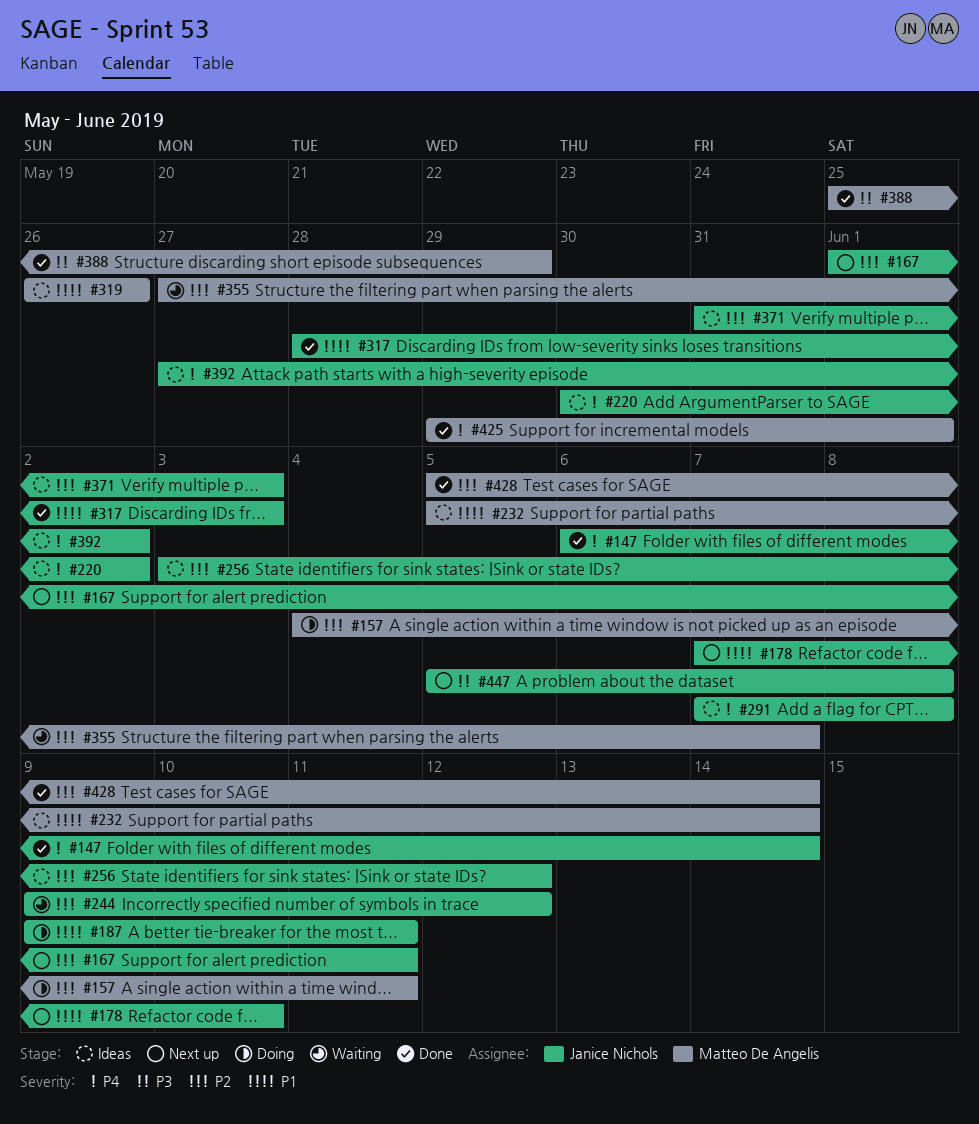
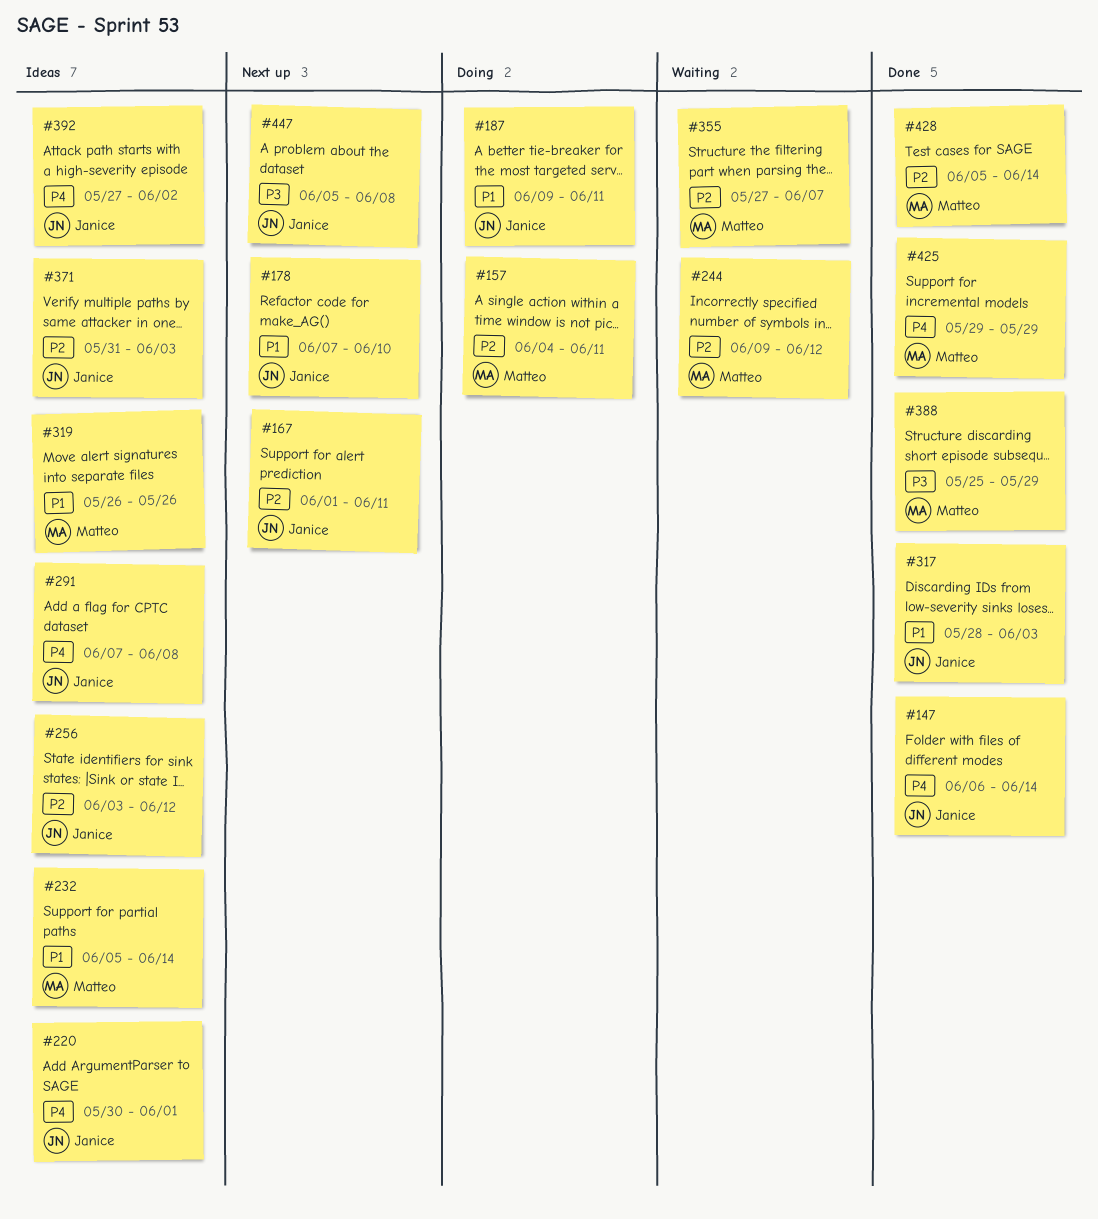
#220, due: Jun 2 -> Jun 1
#244, owner: Janice Nichols -> Matteo De Angelis
#425, due: Jun 1 -> May 29

